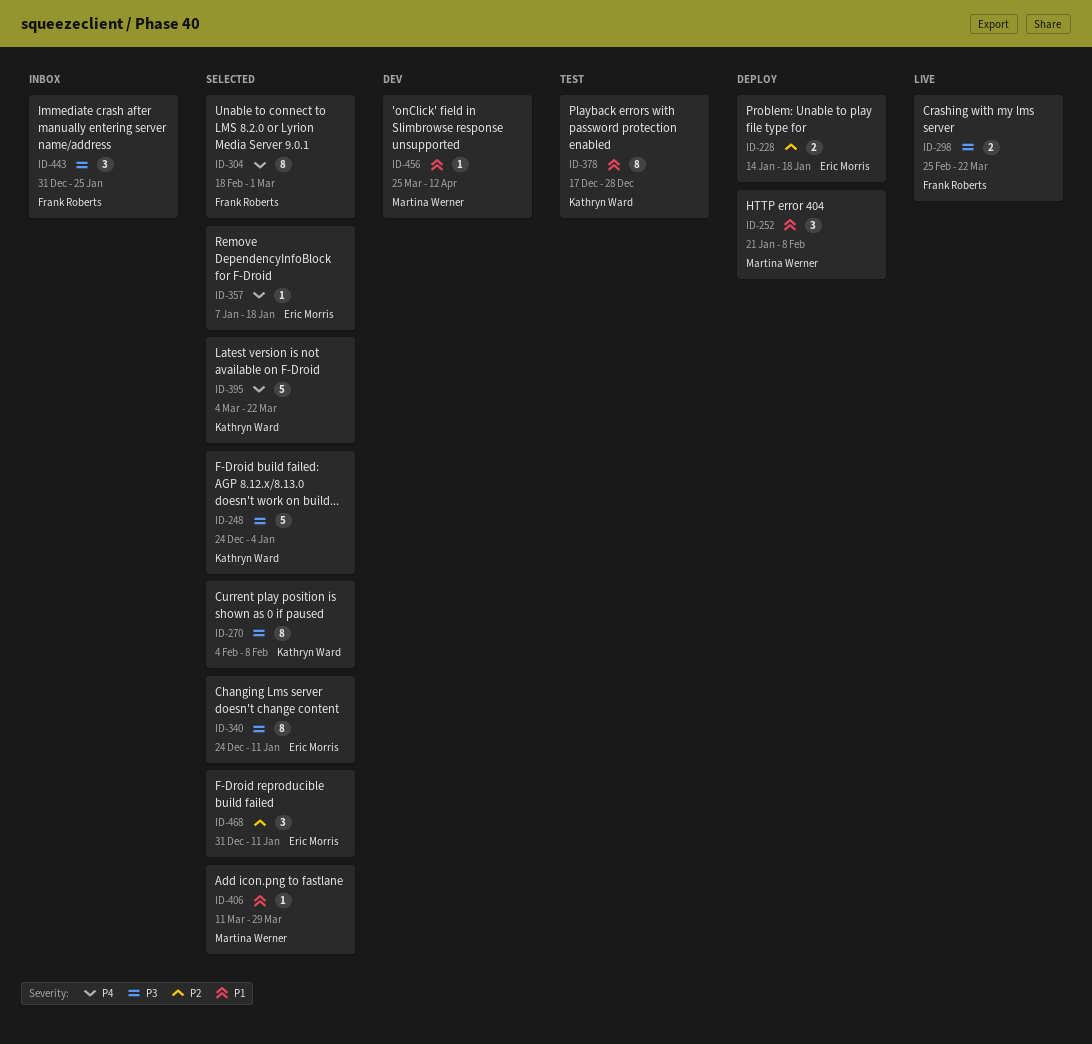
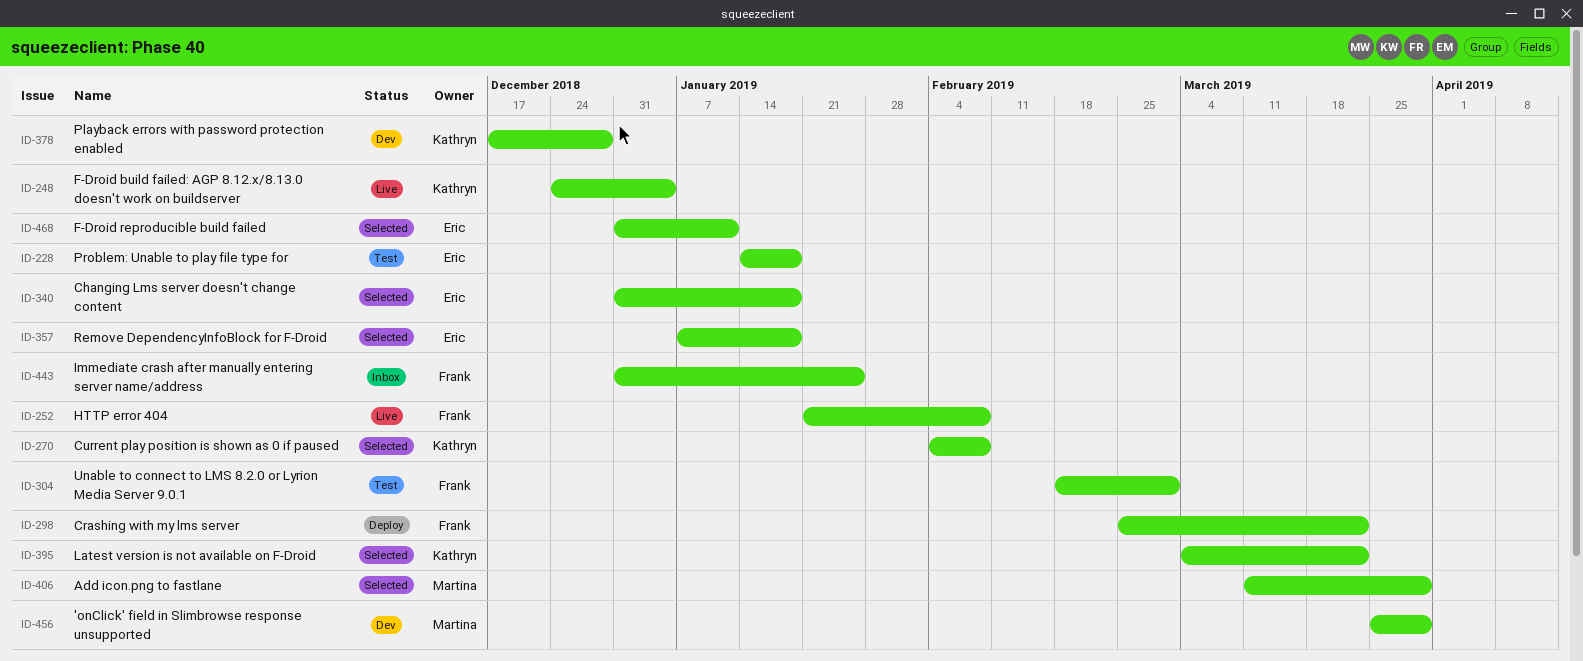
ID-228, status: Deploy -> Test
ID-248, status: Selected -> Live
ID-252, status: Deploy -> Live
ID-252, owner: Martina Werner -> Frank Roberts
ID-298, status: Live -> Deploy
ID-304, status: Selected -> Test
ID-340, start: Dec 24 -> Dec 31
ID-340, due: Jan 11 -> Jan 18
ID-378, status: Test -> Dev
ID-456, due: Apr 12 -> Mar 29

